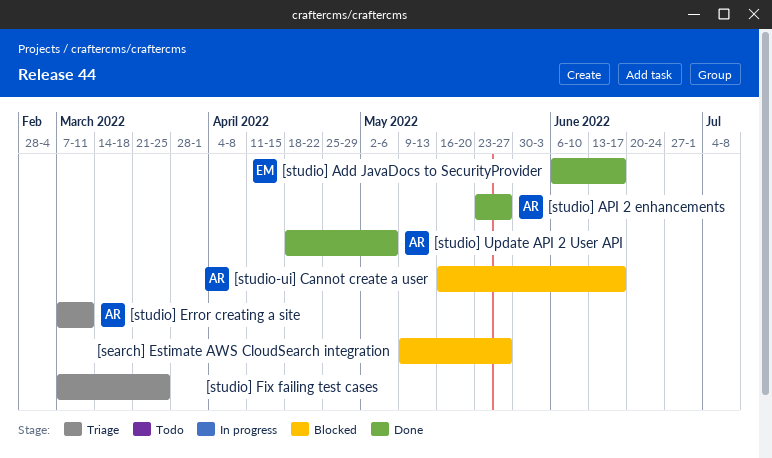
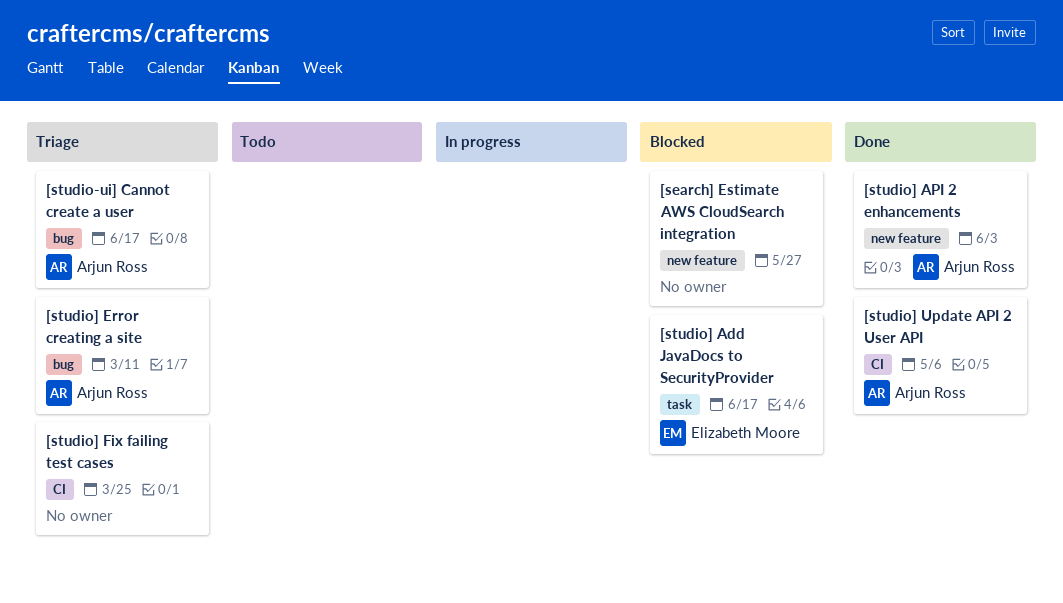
[studio-ui] Cannot create a user, status: Blocked -> Triage
[studio] Add JavaDocs to SecurityProvider, status: Done -> Blocked
[studio] API 2 enhancements, due: May 27 -> Jun 3

